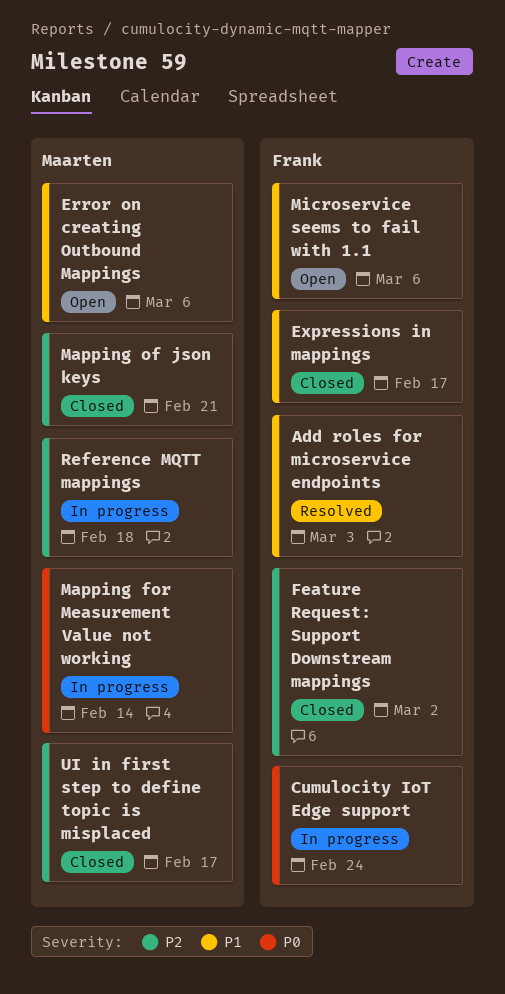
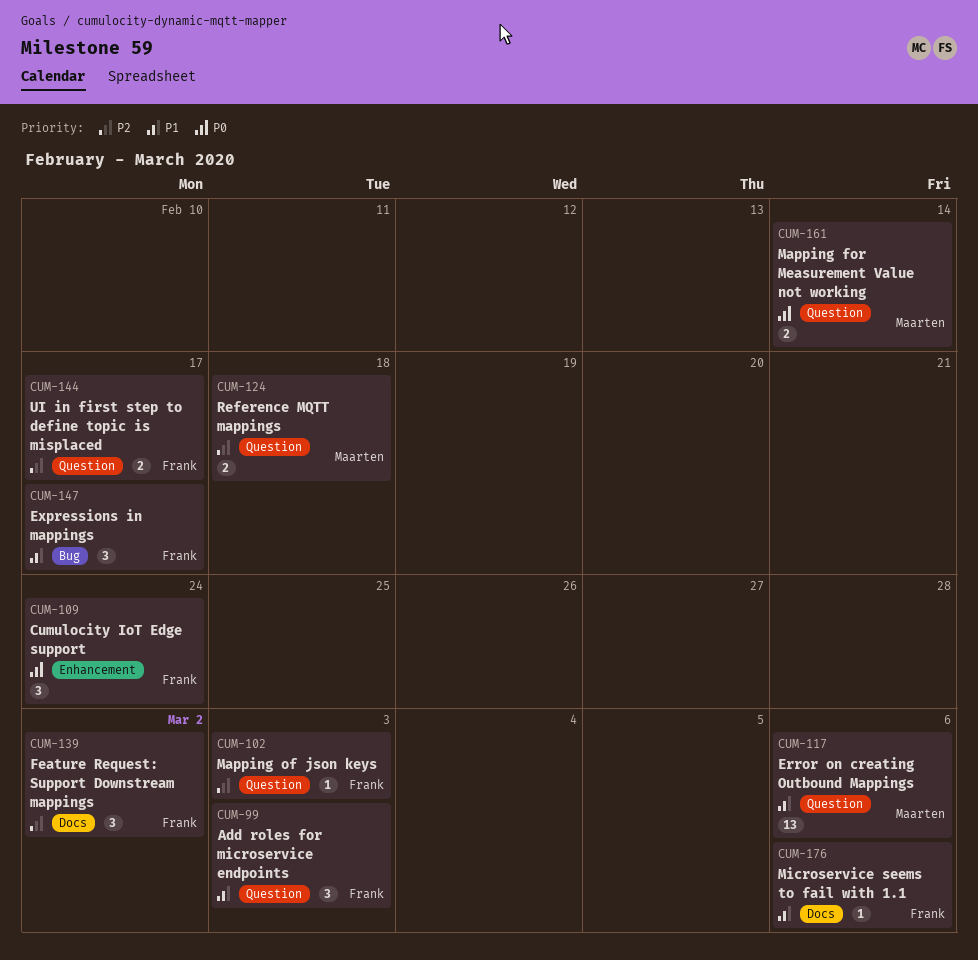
Mapping of json keys, owner: Maarten -> Frank
Mapping of json keys, due: Feb 21 -> Mar 3
UI in first step to define topic is misplaced, owner: Maarten -> Frank

